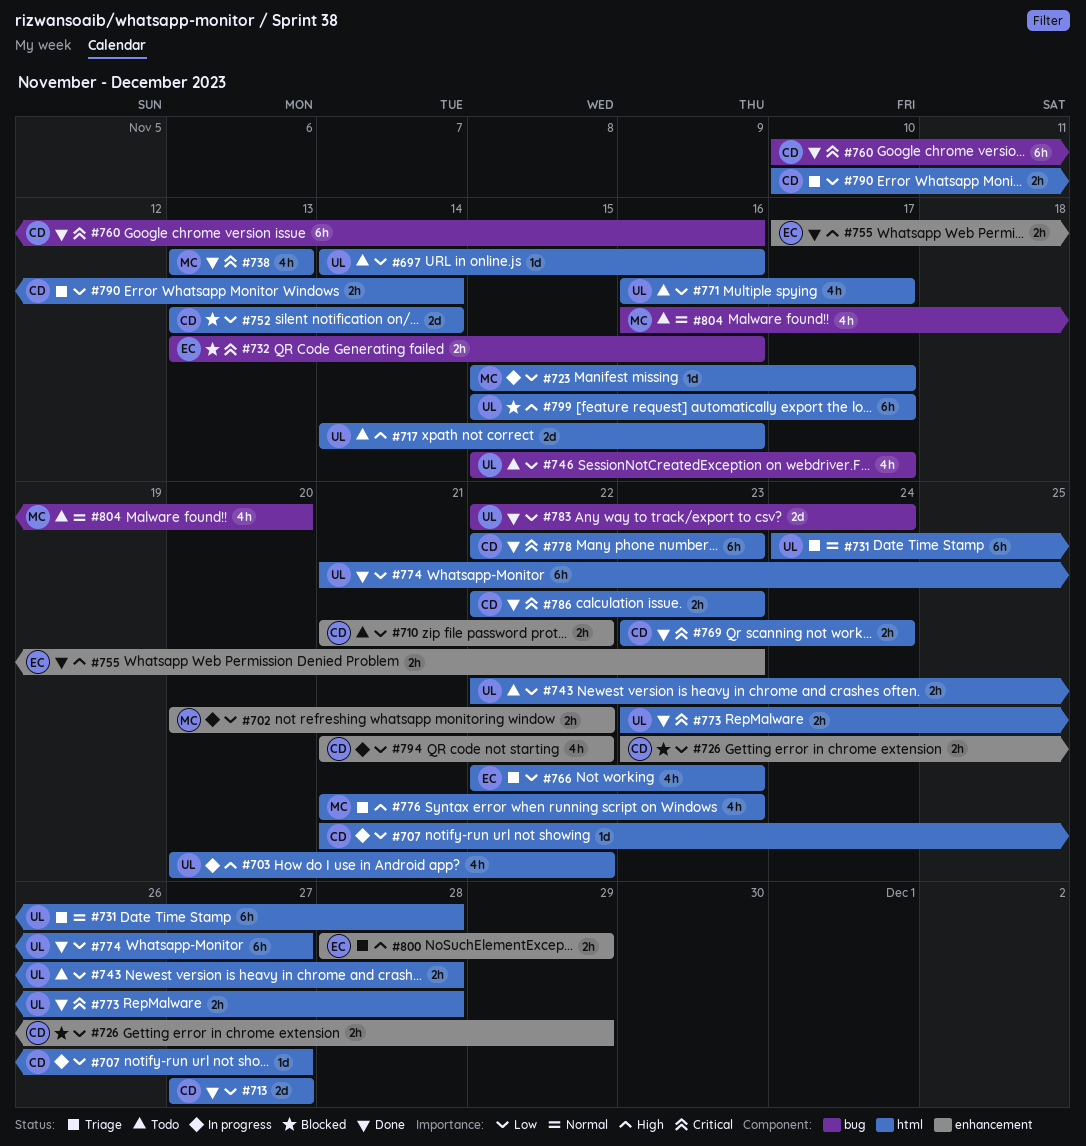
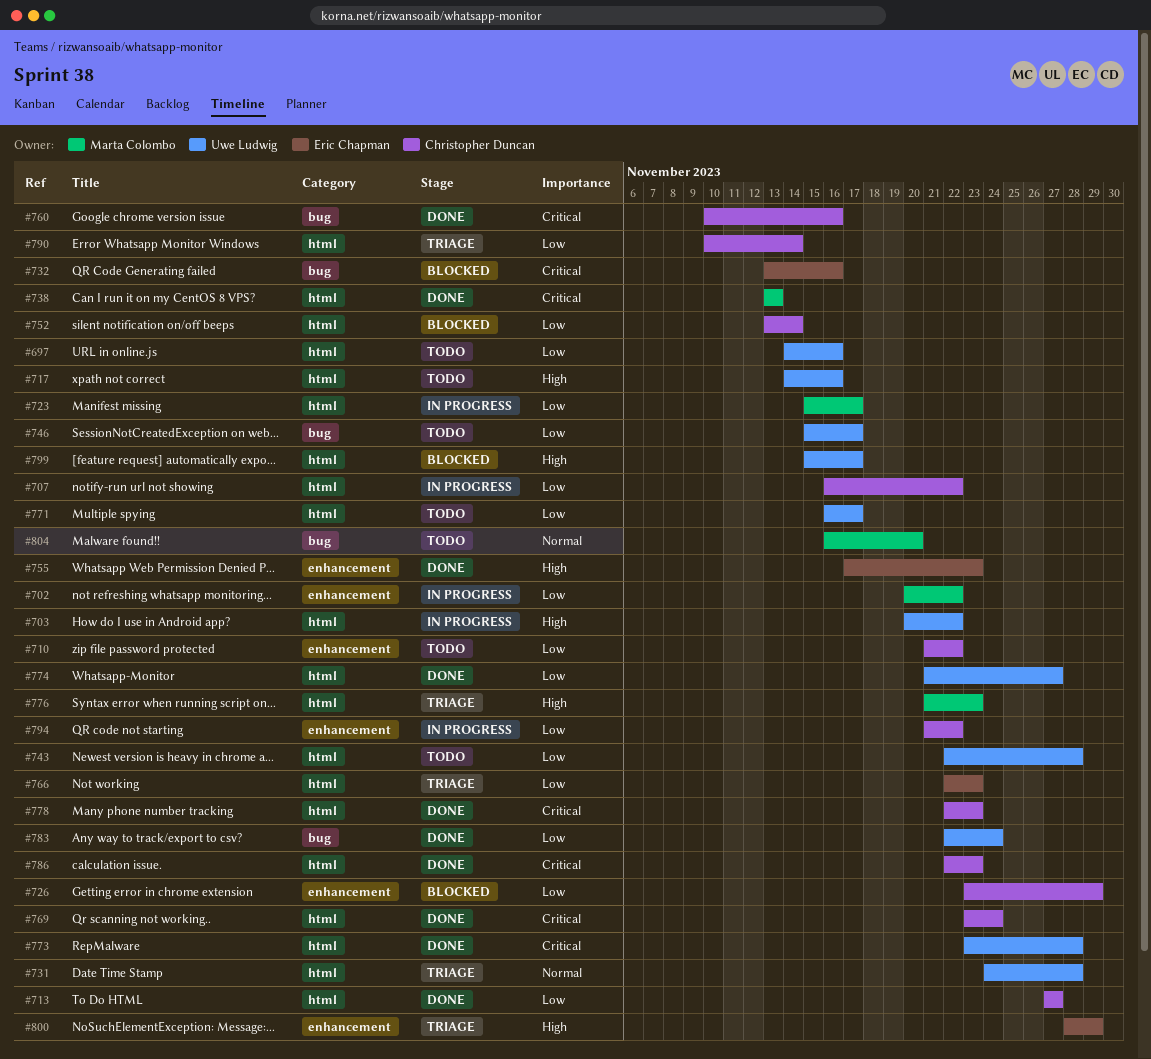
#707, start: Nov 21 -> Nov 16
#707, due: Nov 27 -> Nov 22

